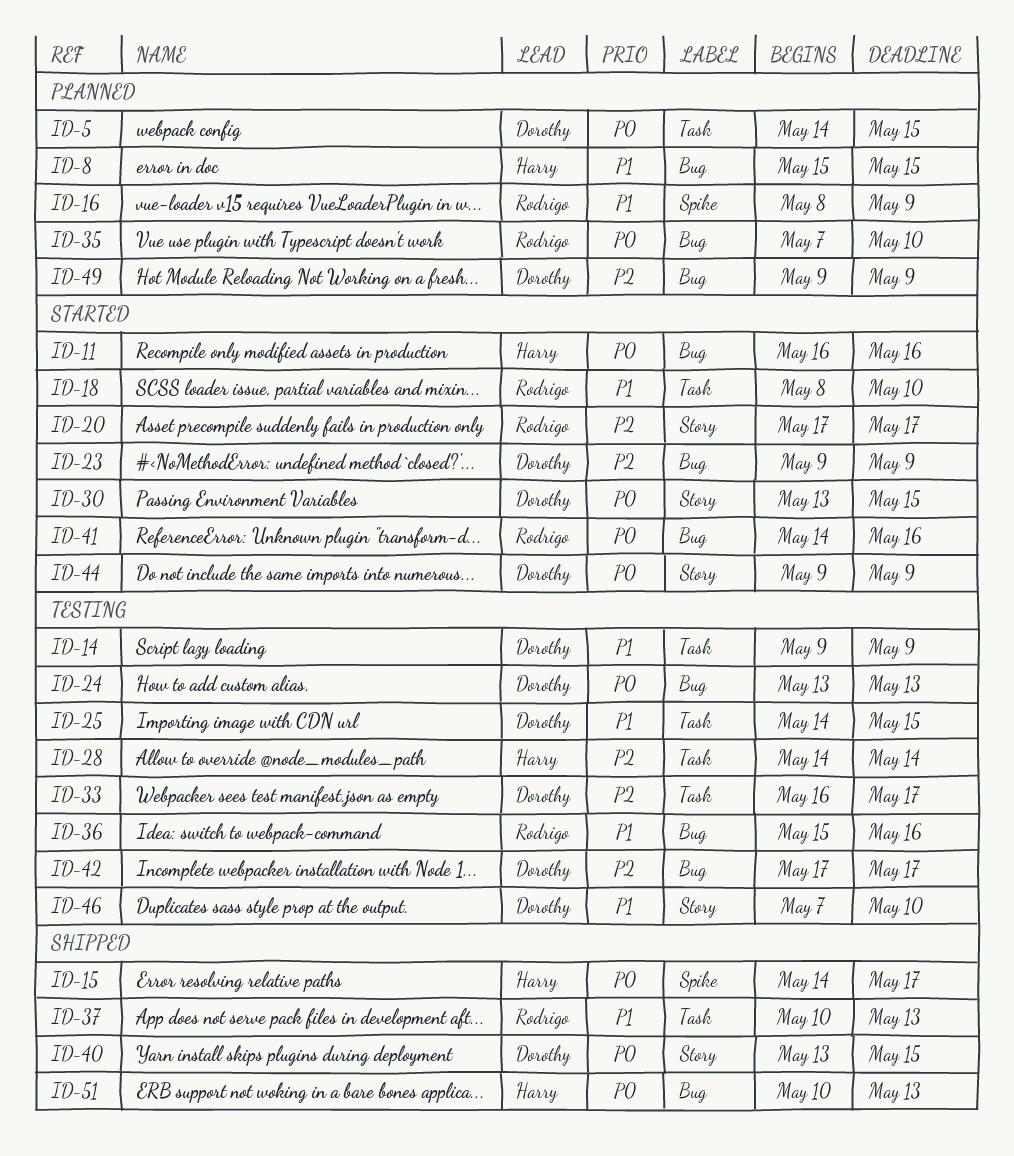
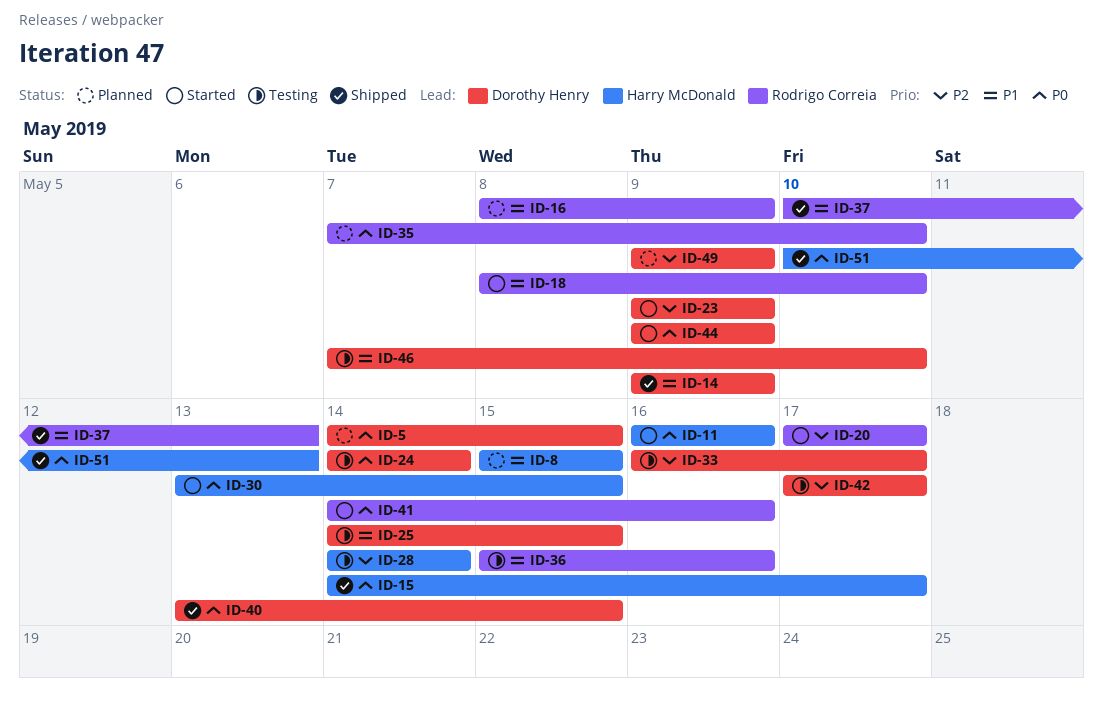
ID-14, status: Testing -> Shipped
ID-24, start: May 13 -> May 14
ID-24, due: May 13 -> May 14
ID-30, owner: Dorothy Henry -> Harry McDonald

